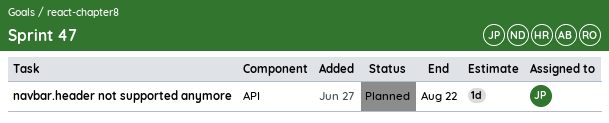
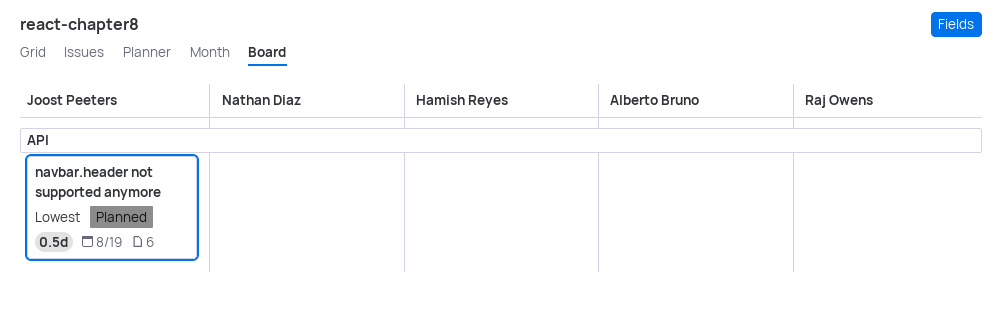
navbar.header not supported anymore, estimate: 1d -> 0.5d
navbar.header not supported anymore, due: Aug 22 -> Aug 19

